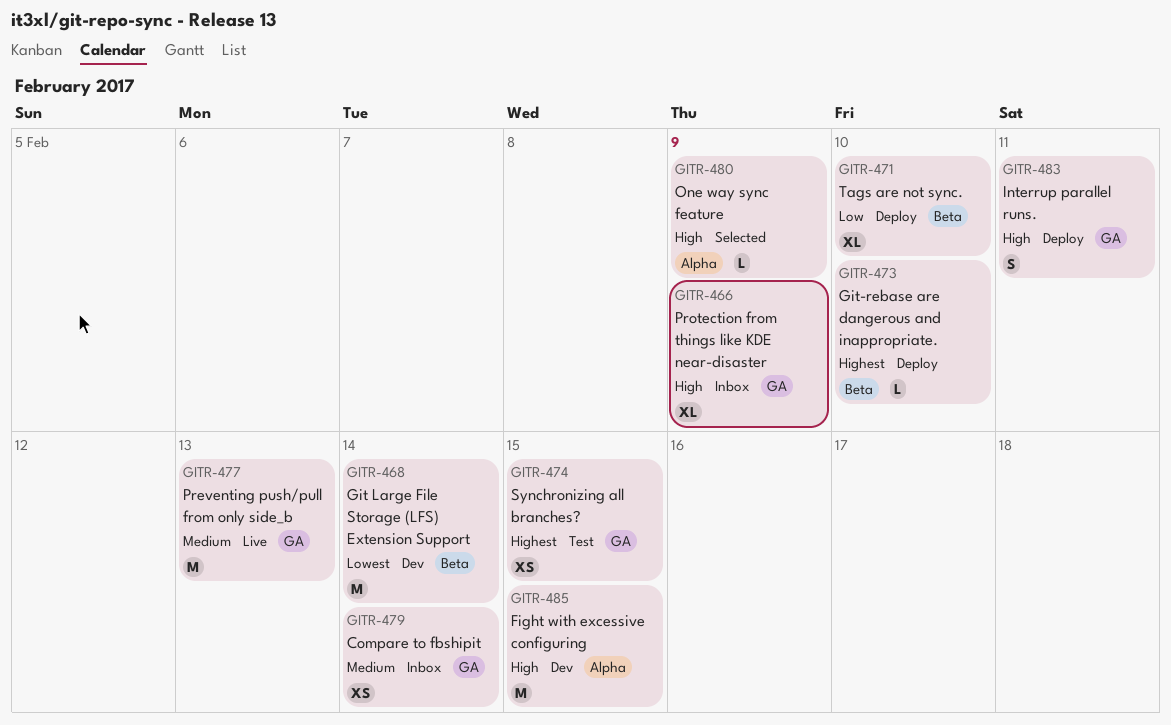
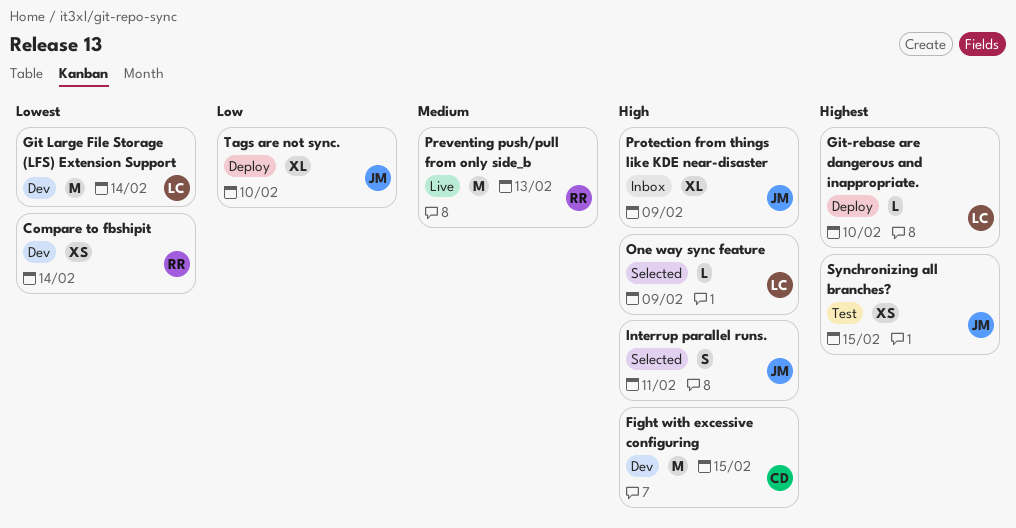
Compare to fbshipit, status: Inbox -> Dev
Compare to fbshipit, priority: Medium -> Lowest
Interrup parallel runs., status: Deploy -> Selected

